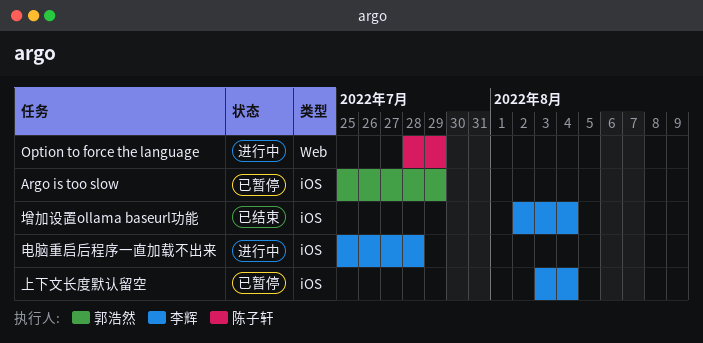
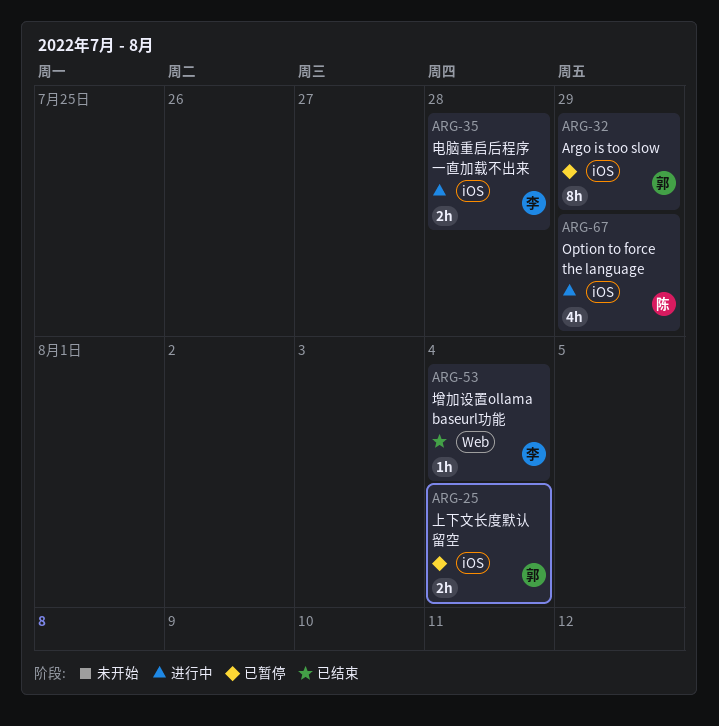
Option to force the language, label: Web -> iOS
上下文长度默认留空, owner: 李辉 -> 郭浩然
增加设置ollama baseurl功能, label: iOS -> Web

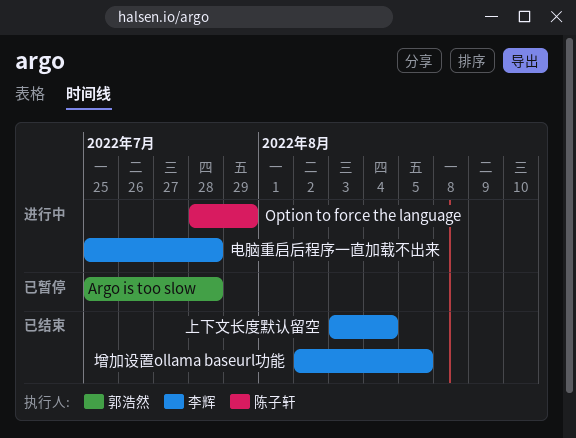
Argo is too slow, due: Jul 29 -> Jul 28
上下文长度默认留空, status: 已暂停 -> 已结束
上下文长度默认留空, owner: 郭浩然 -> 李辉
增加设置ollama baseurl功能, due: Aug 4 -> Aug 5

